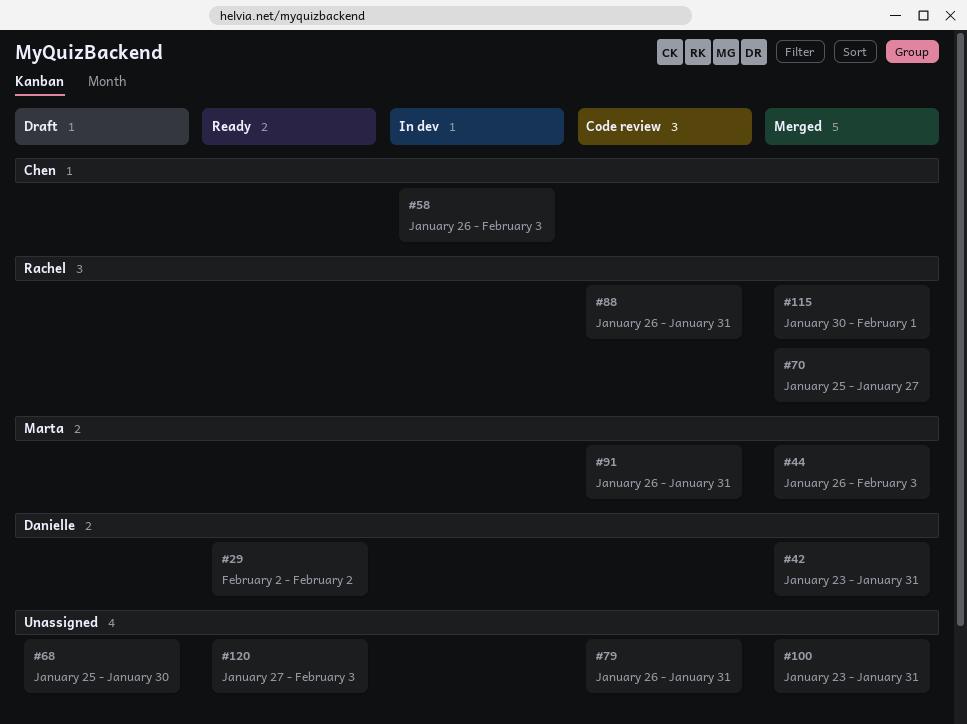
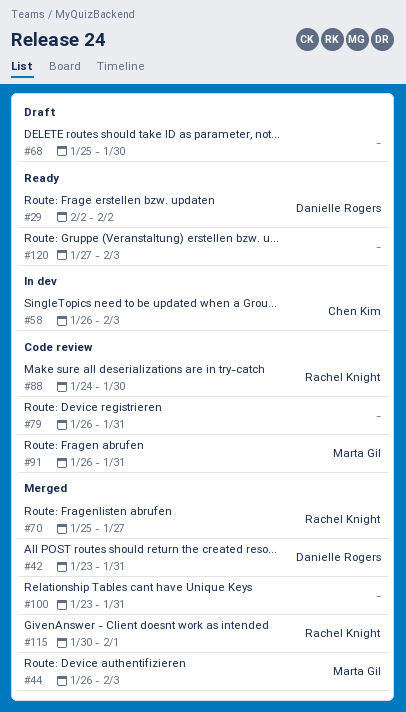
#88, start: Jan 26 -> Jan 24
#88, due: Jan 31 -> Jan 30

